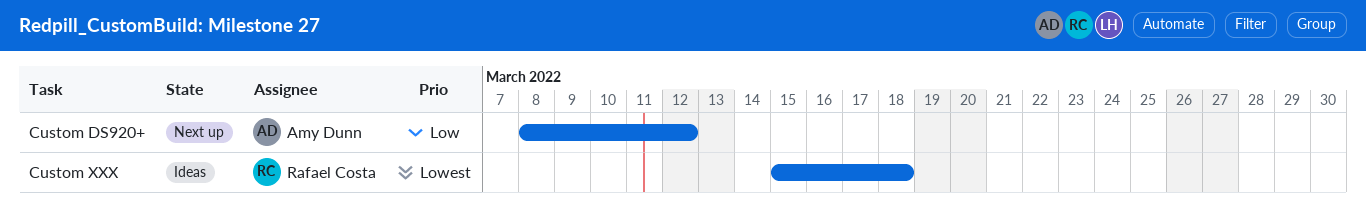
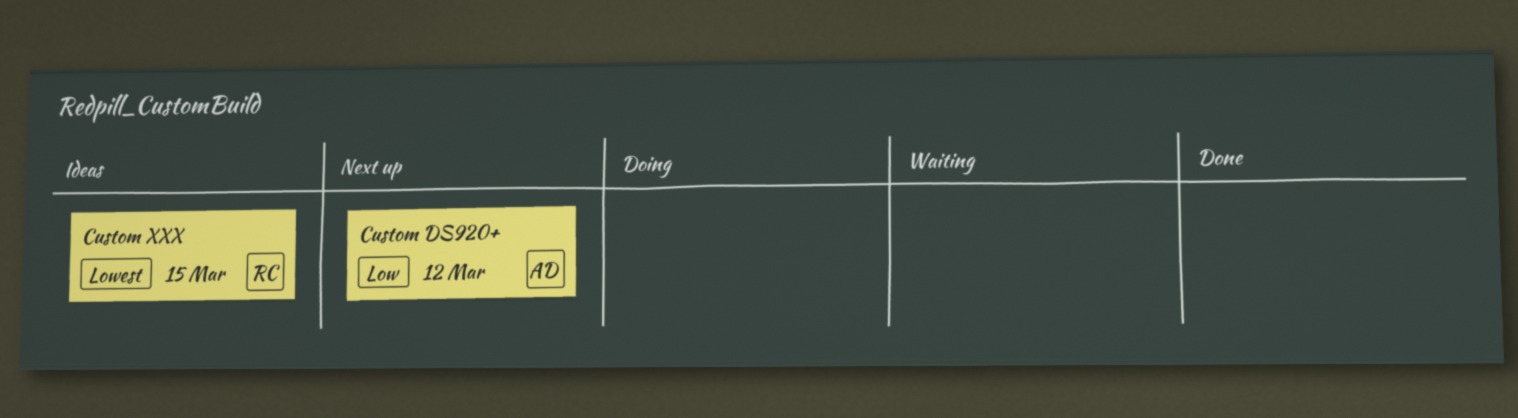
Custom XXX, due: Mar 18 -> Mar 15

